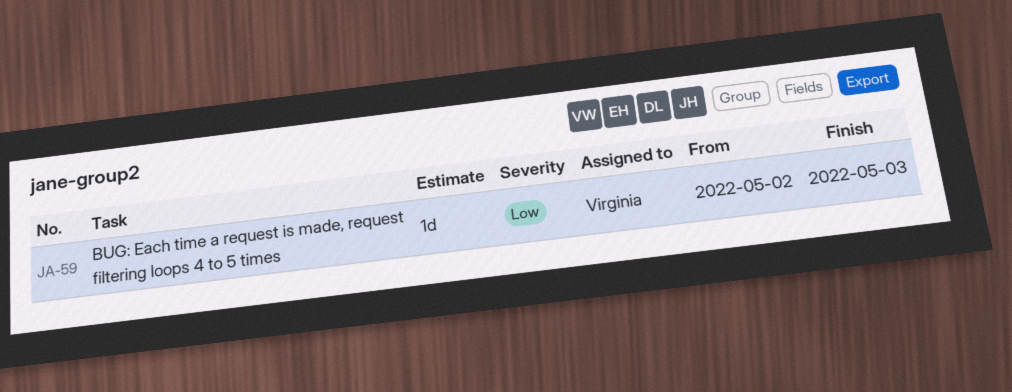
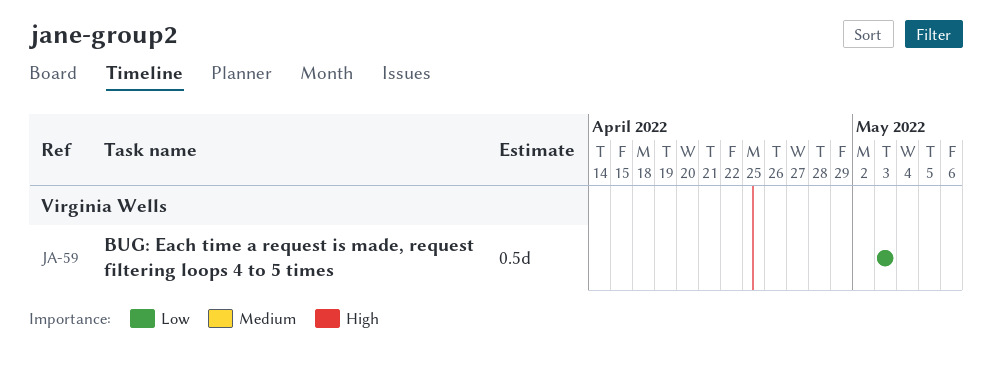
JA-59, estimate: 1d -> 0.5d
JA-59, start: May 2 -> May 3

